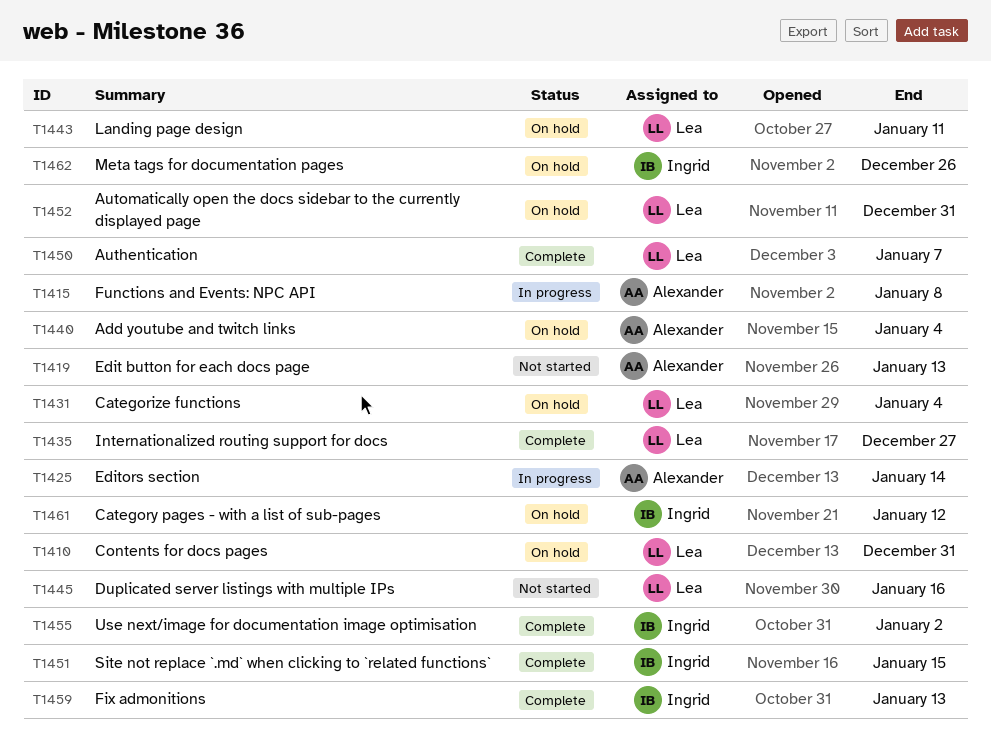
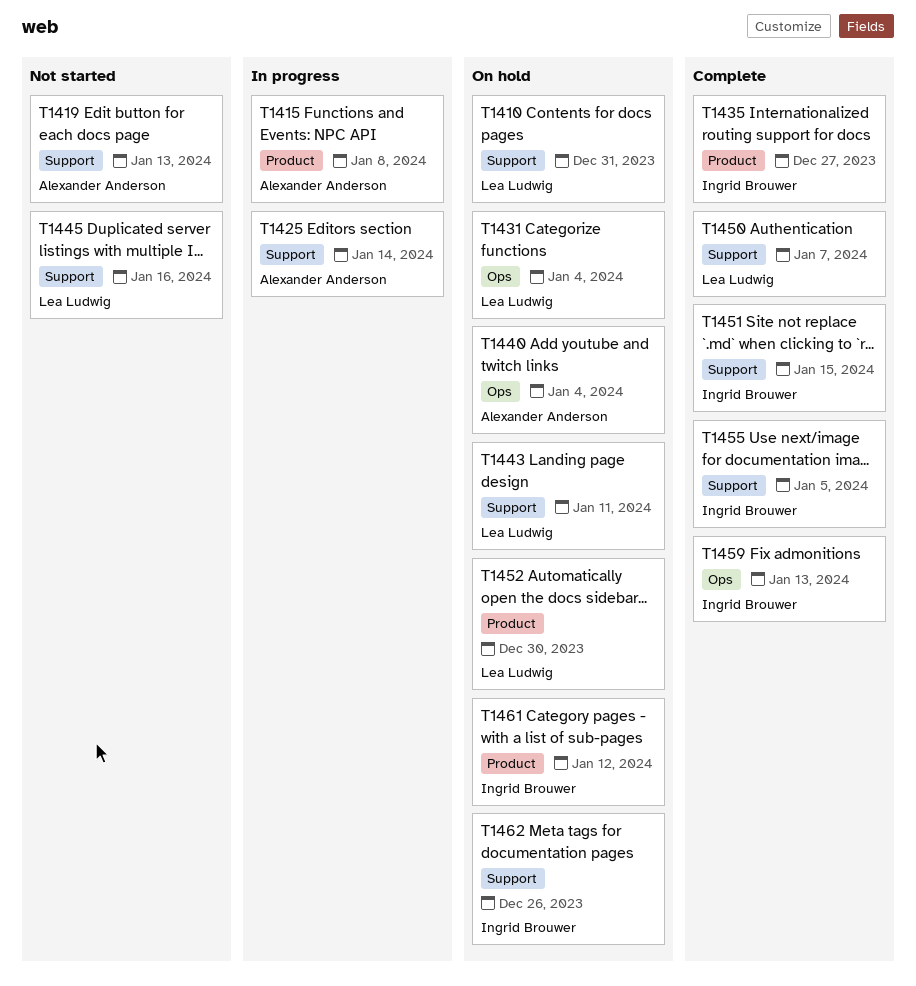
T1435, owner: Lea Ludwig -> Ingrid Brouwer
T1452, due: Dec 31 -> Dec 30
T1455, due: Jan 2 -> Jan 5

